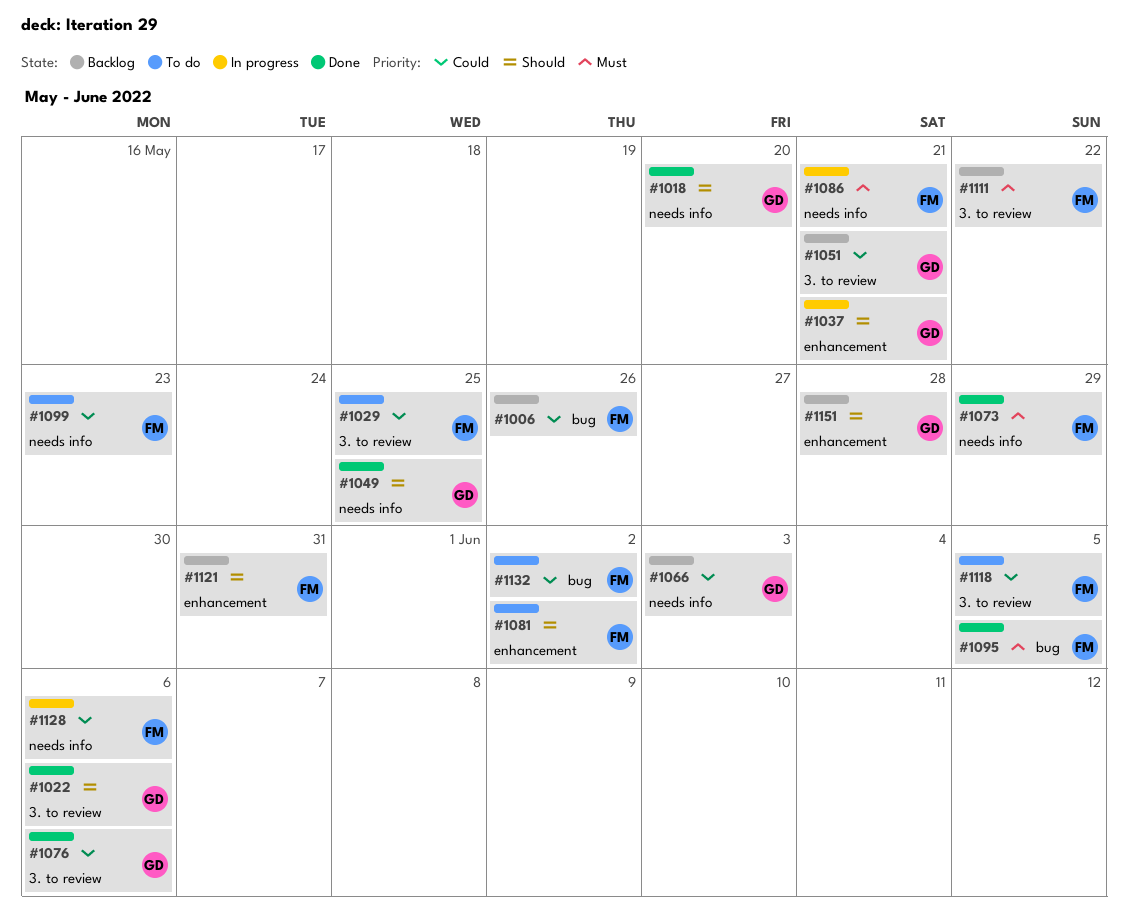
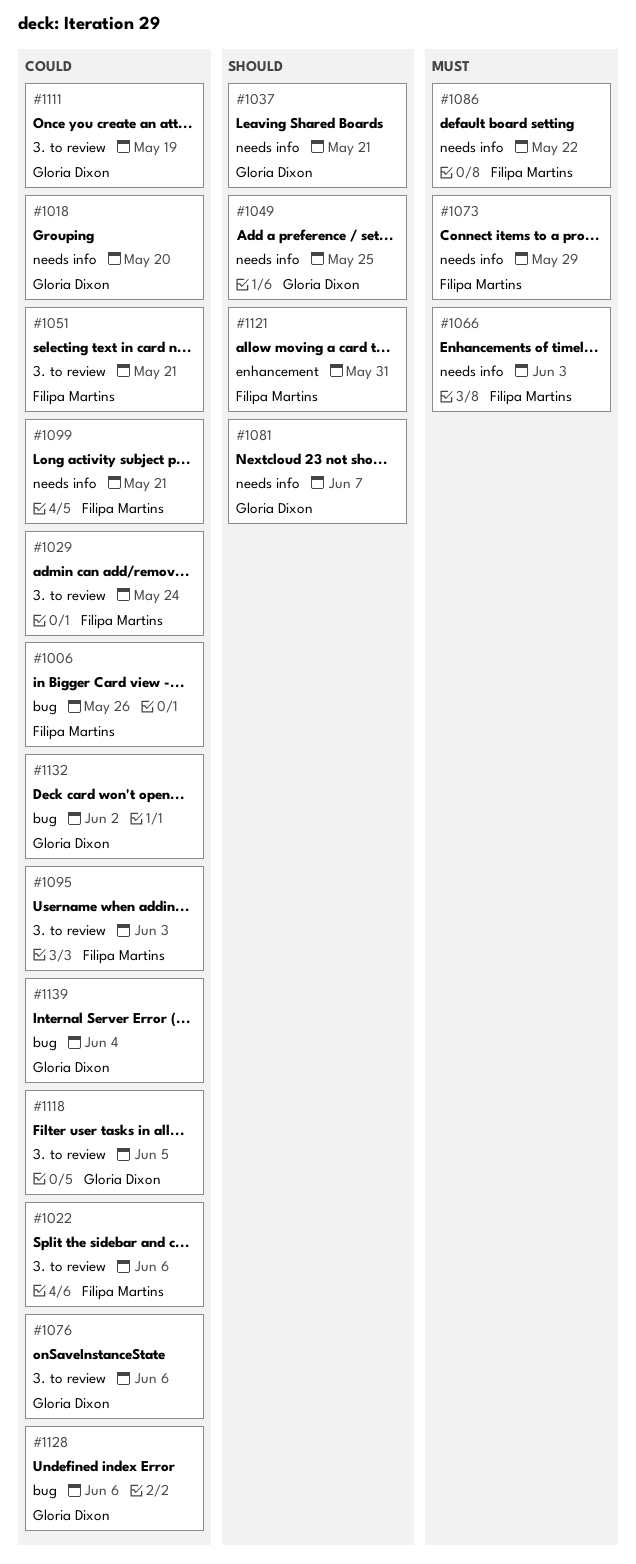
#1018, priority: Should -> Could
#1022, owner: Gloria Dixon -> Filipa Martins
#1022, priority: Should -> Could
#1029, due: May 25 -> May 24
#1037, label: enhancement -> needs info
#1051, owner: Gloria Dixon -> Filipa Martins
#1066, owner: Gloria Dixon -> Filipa Martins
#1066, priority: Could -> Must
#1081, owner: Filipa Martins -> Gloria Dixon
#1081, label: enhancement -> needs info
#1081, due: Jun 2 -> Jun 7
#1086, due: May 21 -> May 22
#1095, priority: Must -> Could
#1095, label: bug -> 3. to review
#1095, due: Jun 5 -> Jun 3
#1099, due: May 23 -> May 21
#1111, owner: Filipa Martins -> Gloria Dixon
#1111, priority: Must -> Could
#1111, due: May 22 -> May 19
#1118, owner: Filipa Martins -> Gloria Dixon
#1128, owner: Filipa Martins -> Gloria Dixon
#1128, label: needs info -> bug
#1132, owner: Filipa Martins -> Gloria Dixon
#1139: none -> present
#1151: present -> none

